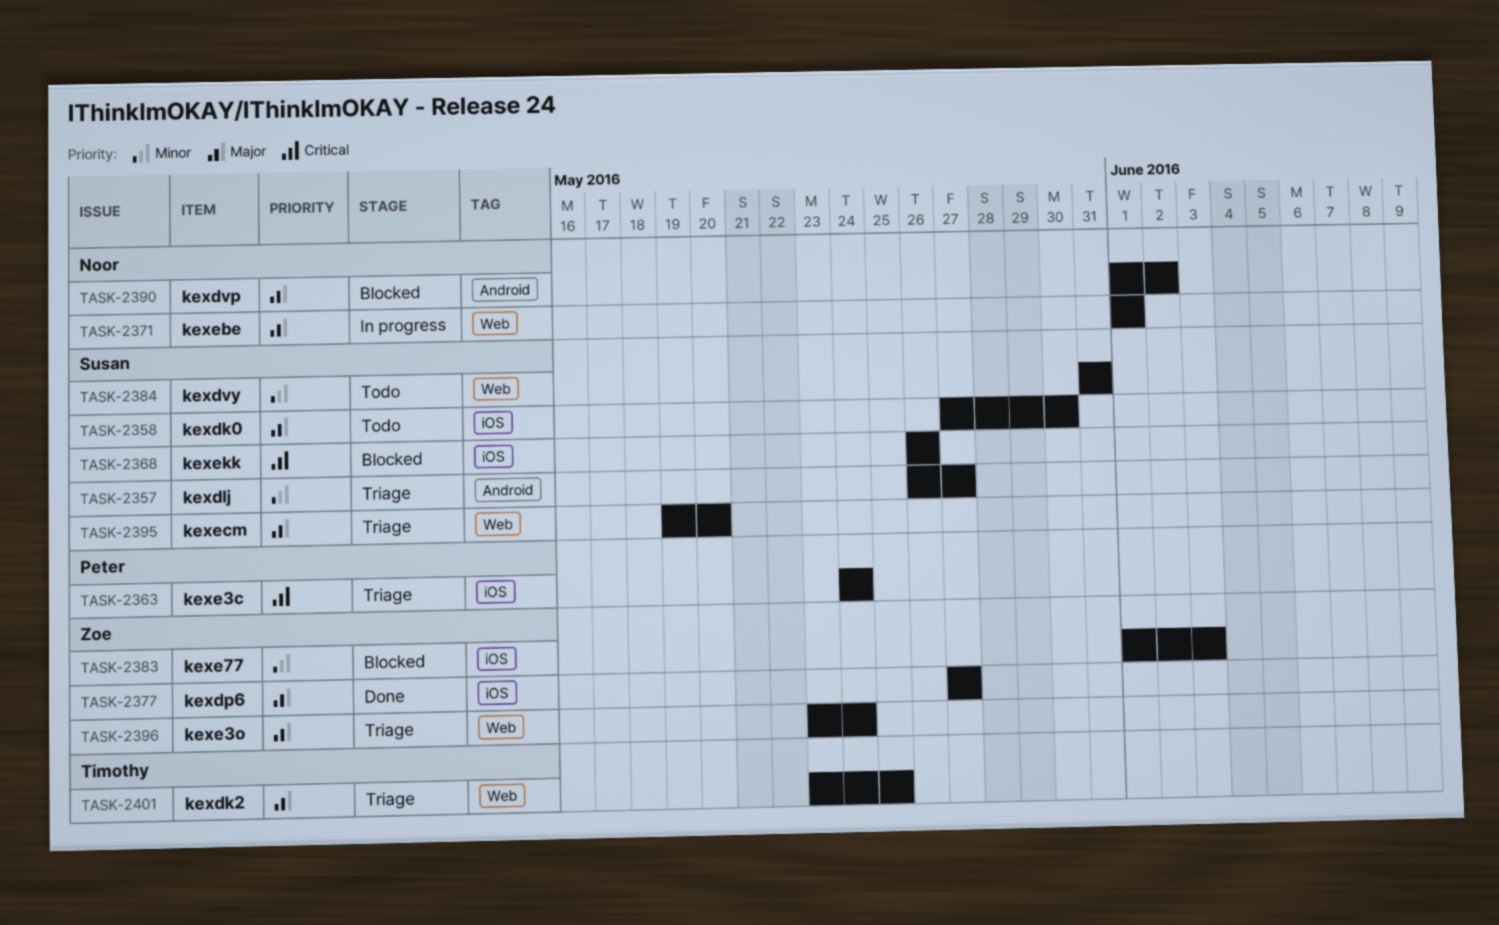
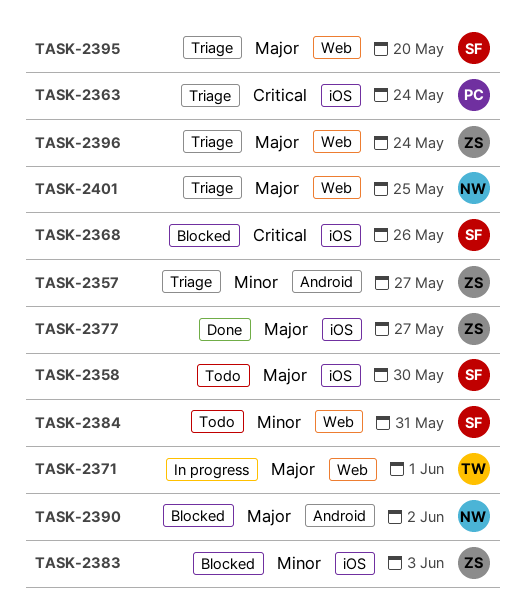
TASK-2357, owner: Susan -> Zoe
TASK-2371, owner: Noor -> Timothy
TASK-2401, owner: Timothy -> Noor

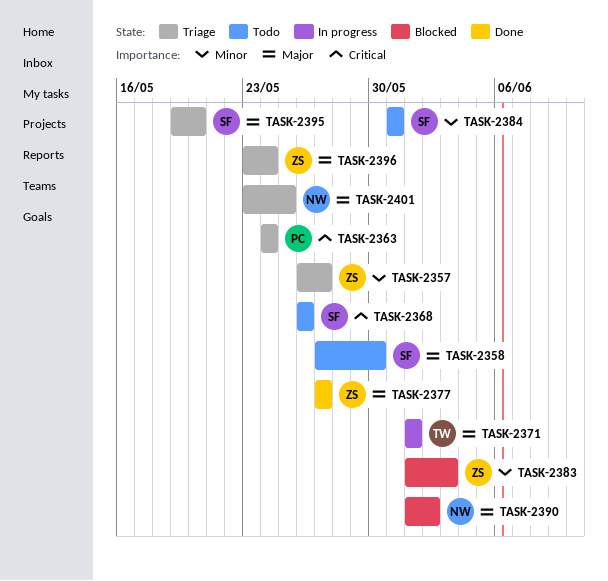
TASK-2368, status: Blocked -> Todo

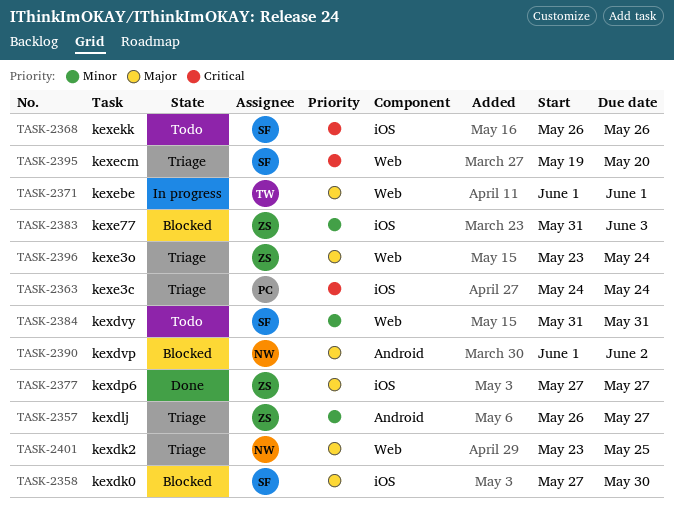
TASK-2358, status: Todo -> Blocked
TASK-2383, start: Jun 1 -> May 31
TASK-2395, priority: Major -> Critical

